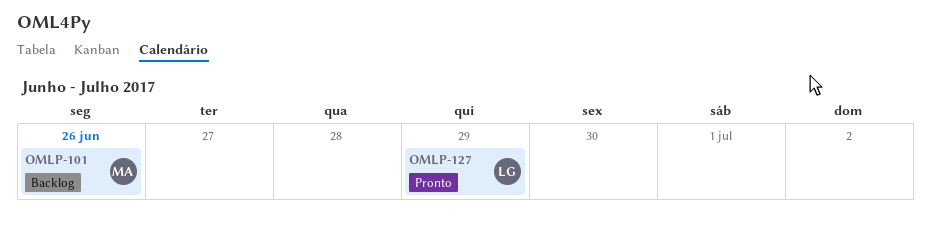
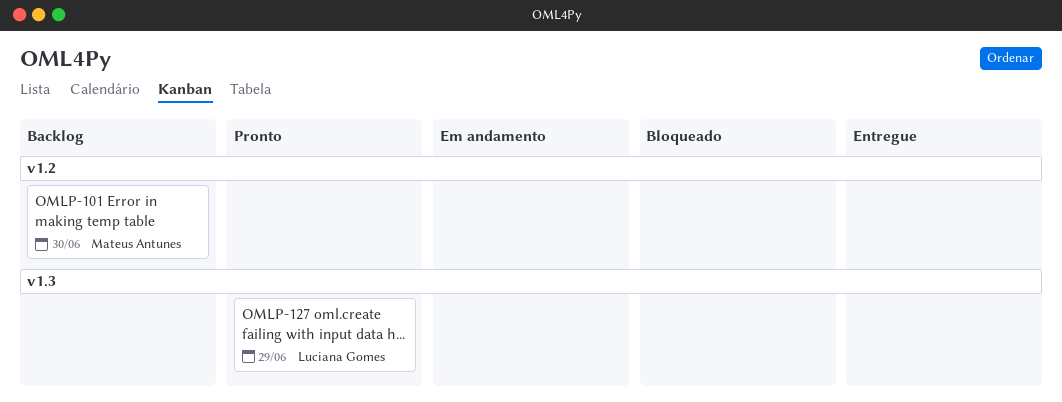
OMLP-101, due: Jun 26 -> Jun 30

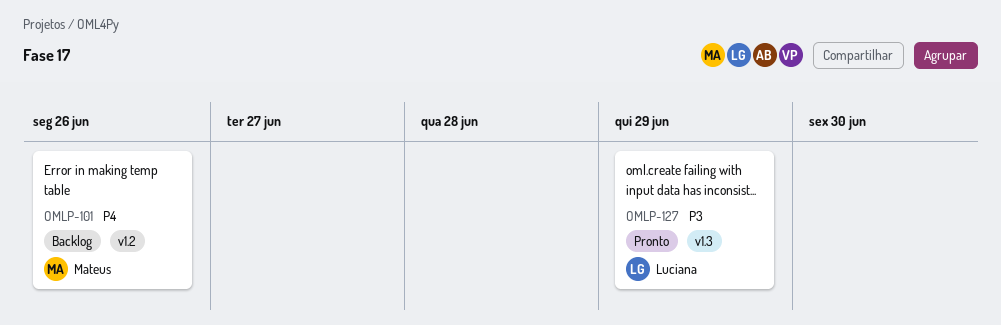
OMLP-101, due: Jun 30 -> Jun 26

